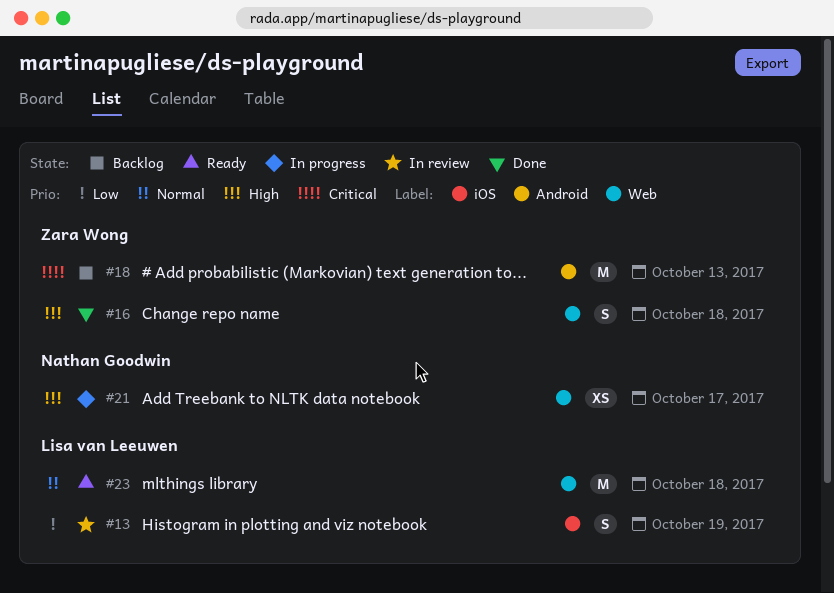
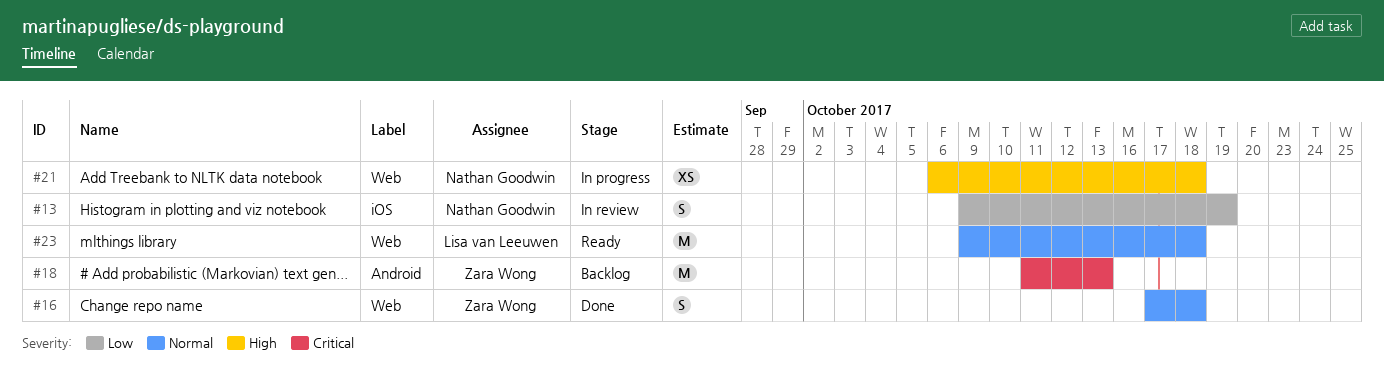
#13, owner: Lisa van Leeuwen -> Nathan Goodwin
#16, priority: High -> Normal
#21, due: Oct 17 -> Oct 18

